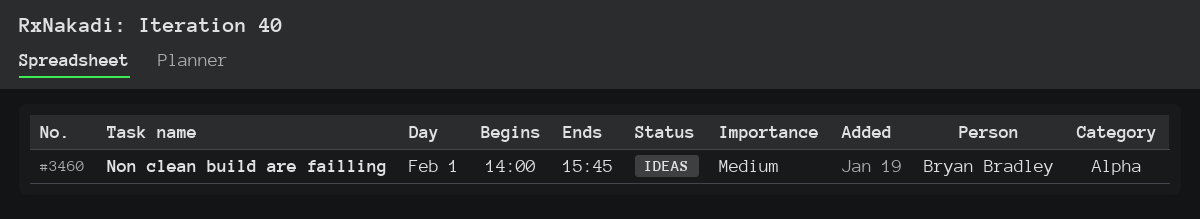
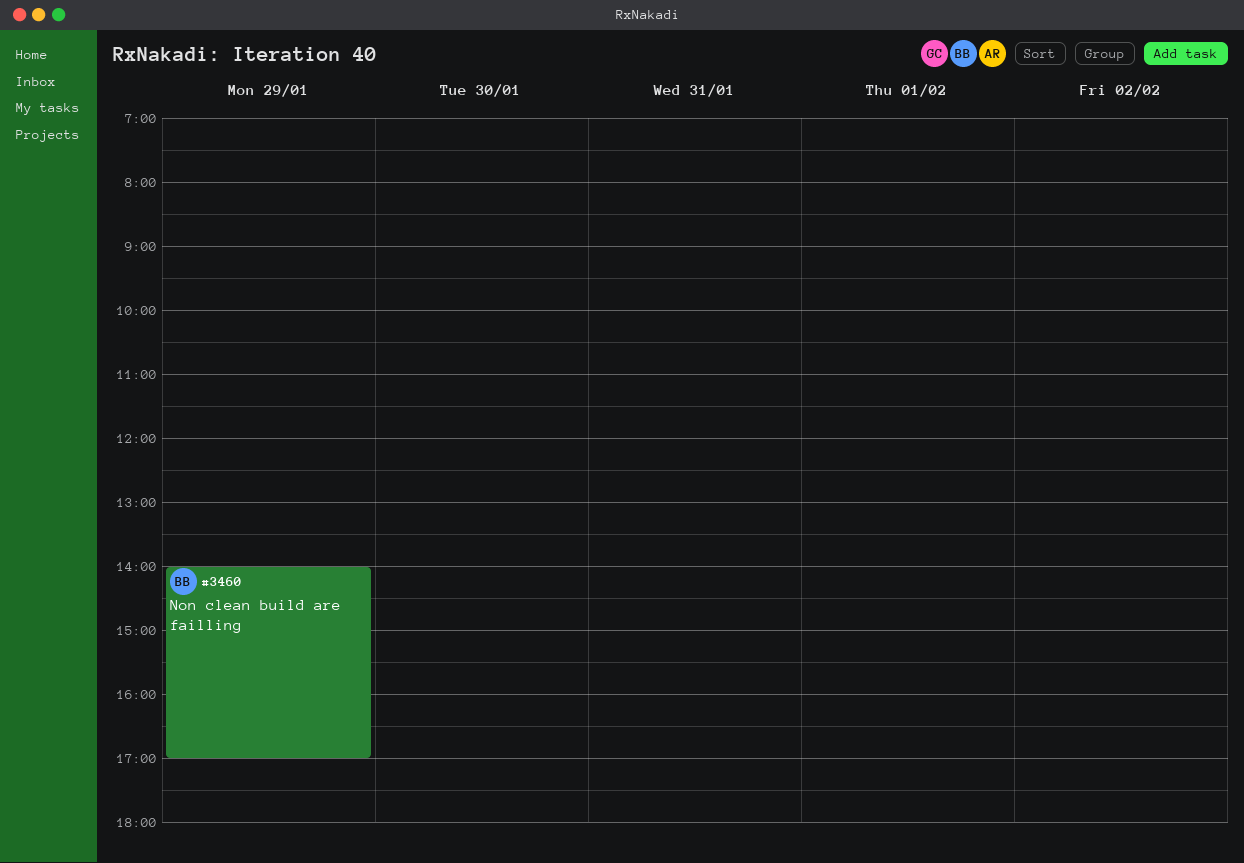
#3460, day: Feb 1 -> Jan 29
#3460, ends: 15:45 -> 17:00

